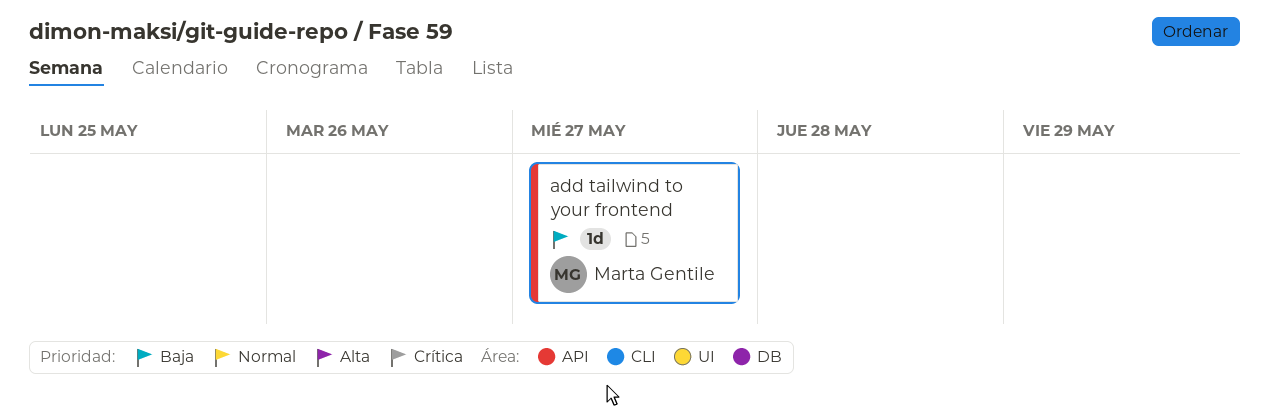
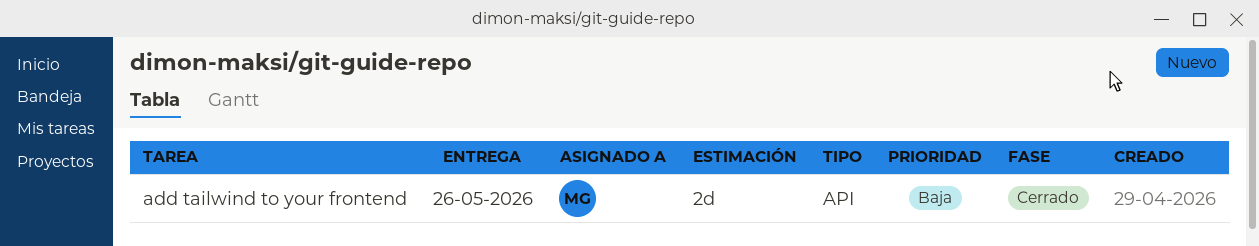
add tailwind to your frontend, estimate: 1d -> 2d
add tailwind to your frontend, due: May 27 -> May 26

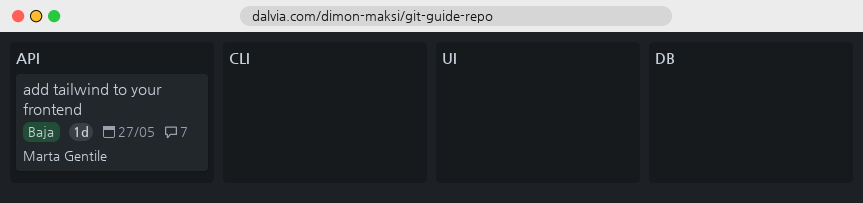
add tailwind to your frontend, estimate: 2d -> 1d
add tailwind to your frontend, due: May 26 -> May 27

